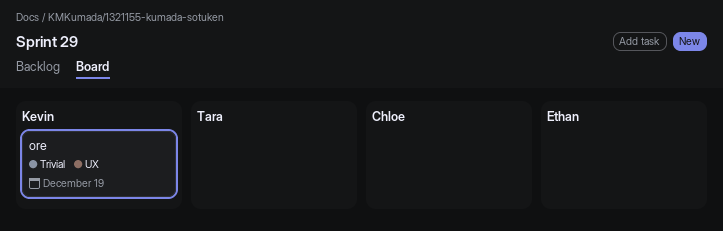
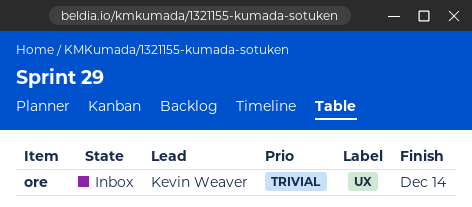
ore, due: Dec 19 -> Dec 14

